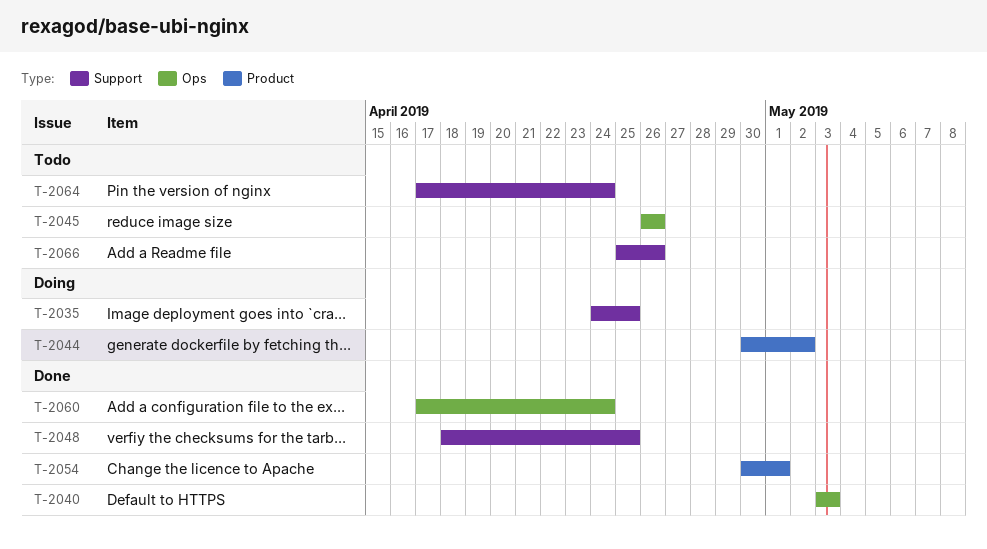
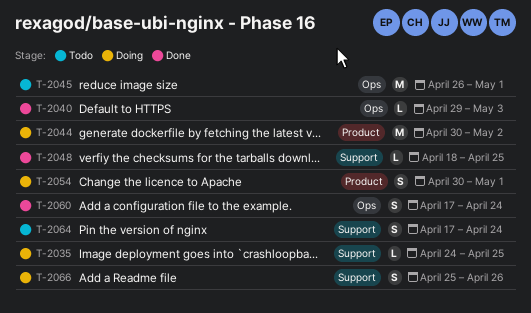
T-2040, start: May 3 -> Apr 29
T-2045, due: Apr 26 -> May 1
T-2054, status: Done -> Doing
T-2066, status: Todo -> Doing

